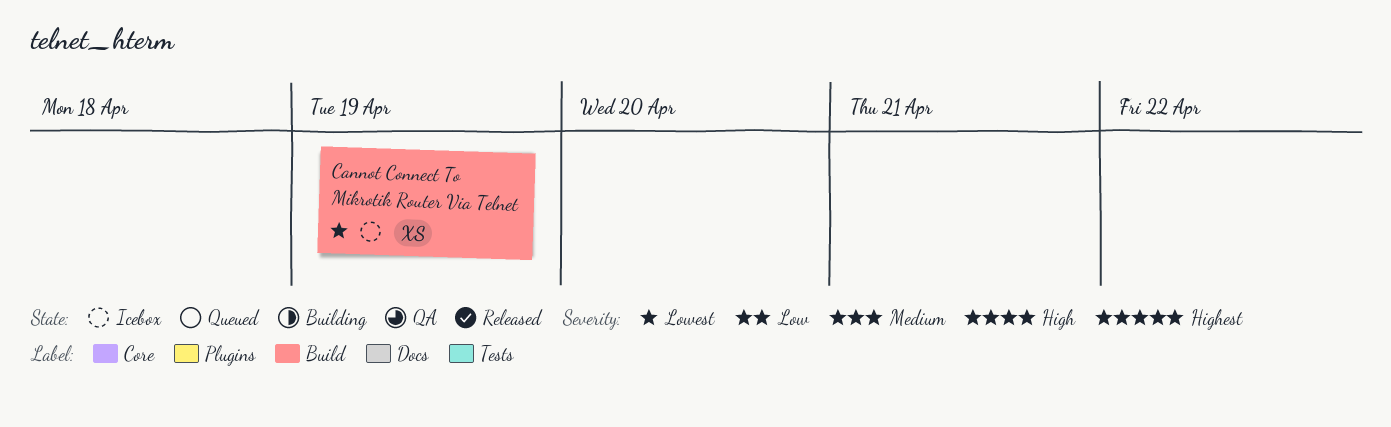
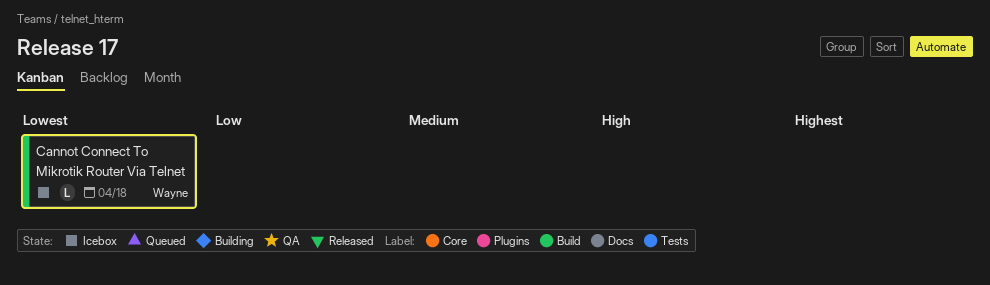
Cannot Connect To Mikrotik Router Via Telnet, estimate: XS -> L
Cannot Connect To Mikrotik Router Via Telnet, due: Apr 19 -> Apr 18

